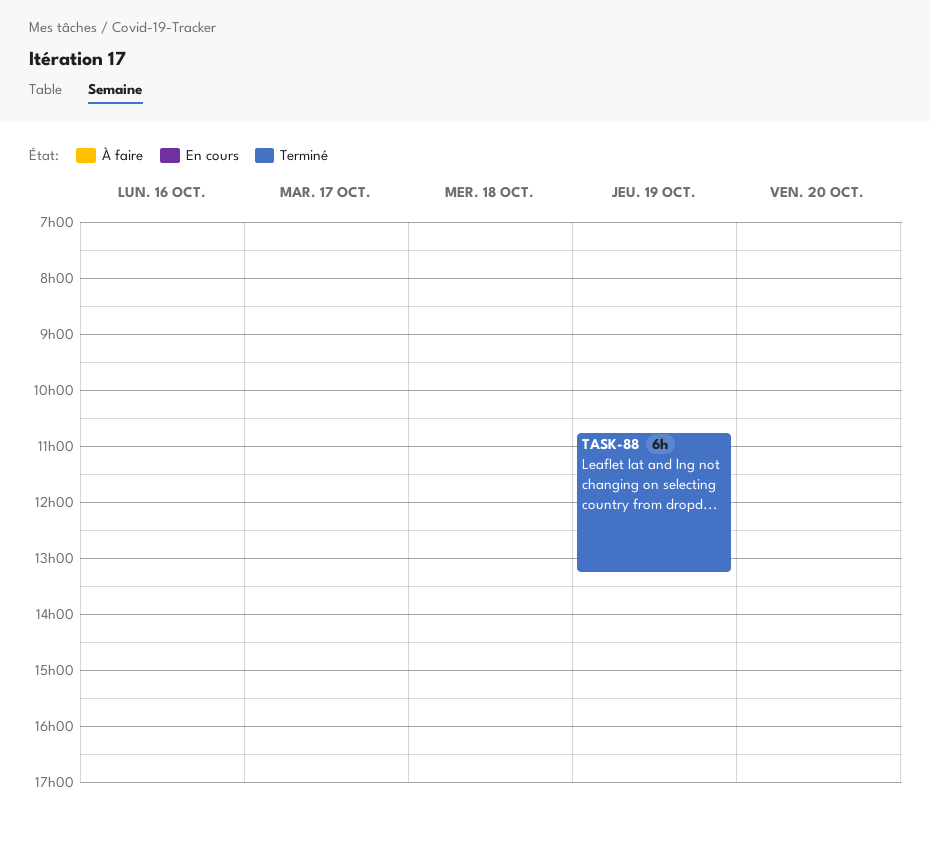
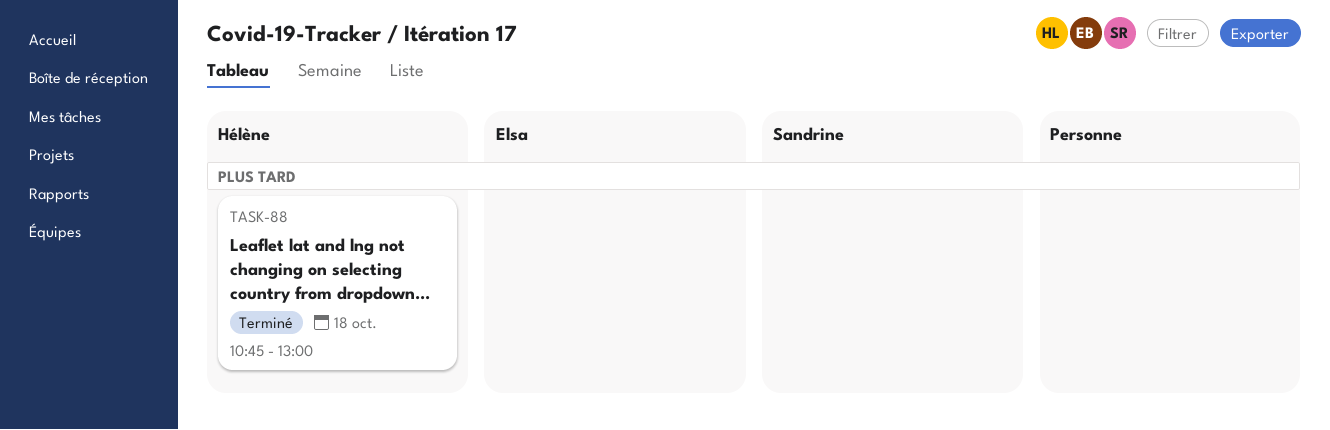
TASK-88, day: Oct 19 -> Oct 18
TASK-88, ends: 13:15 -> 13:00

